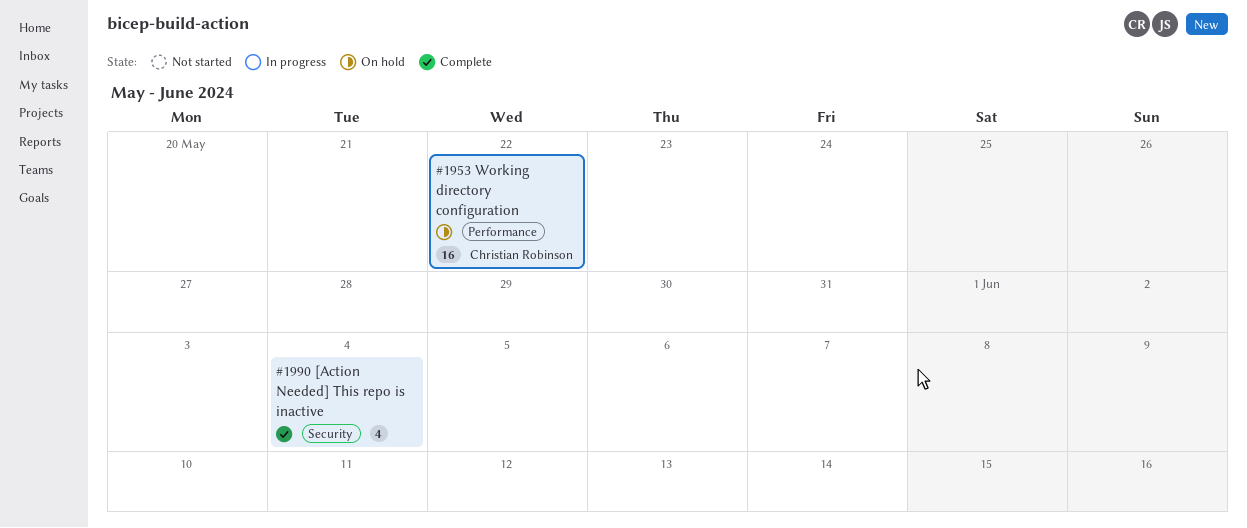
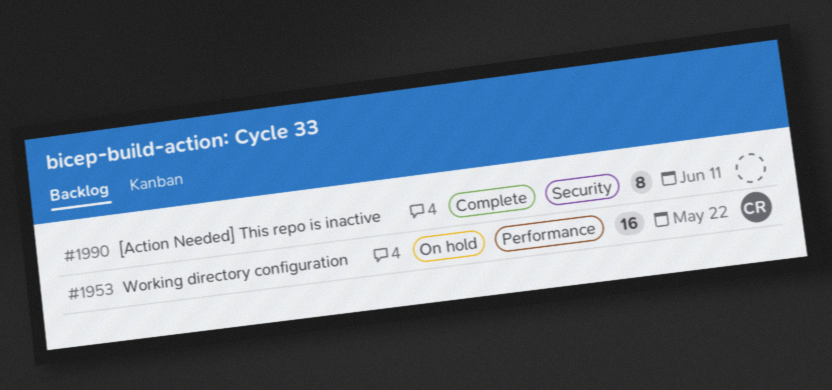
#1990, estimate: 4 -> 8
#1990, due: Jun 4 -> Jun 11

